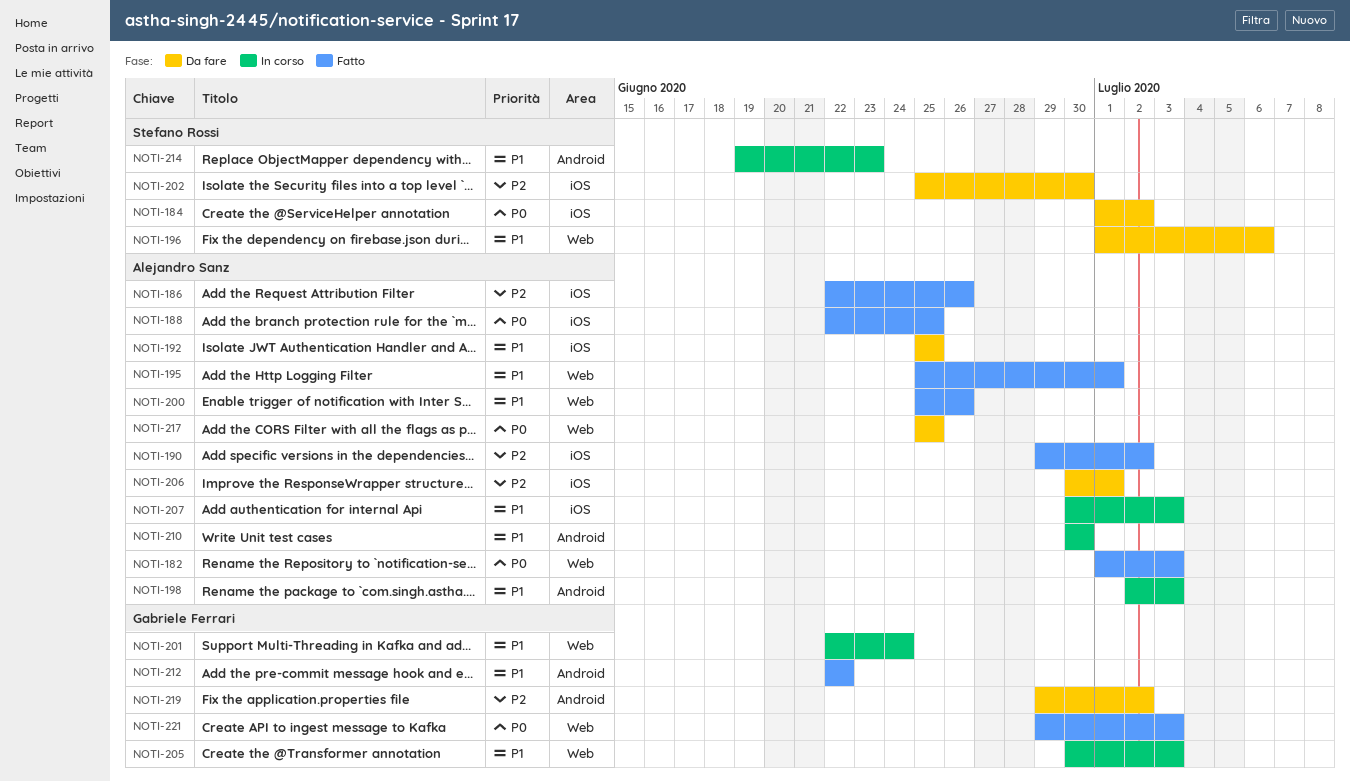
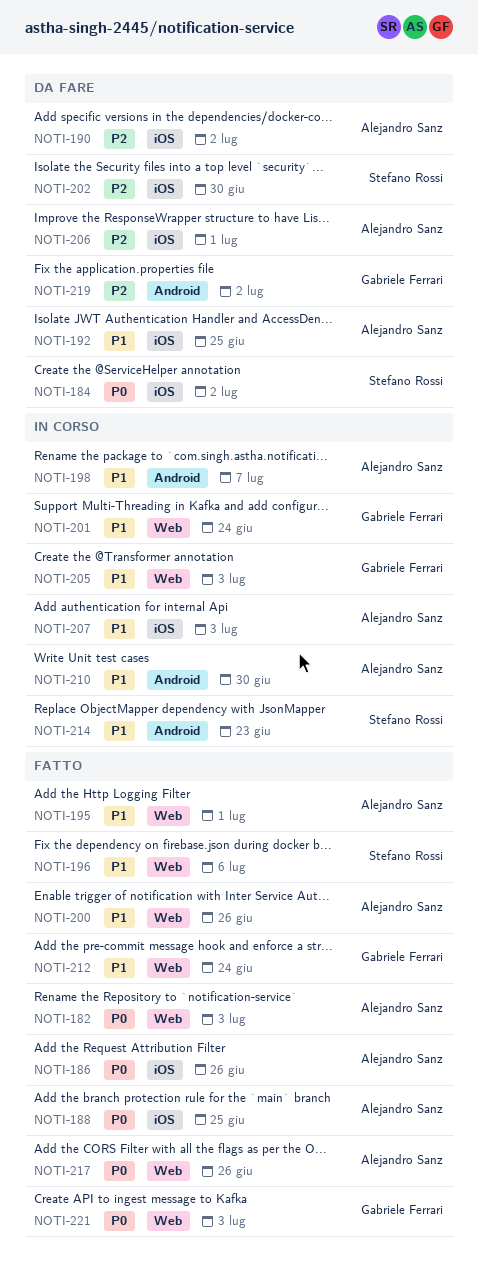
NOTI-186, priority: P2 -> P0
NOTI-190, status: Fatto -> Da fare
NOTI-196, status: Da fare -> Fatto
NOTI-198, due: Jul 3 -> Jul 7
NOTI-212, label: Android -> Web
NOTI-212, due: Jun 22 -> Jun 24
NOTI-217, status: Da fare -> Fatto
NOTI-217, due: Jun 25 -> Jun 26

